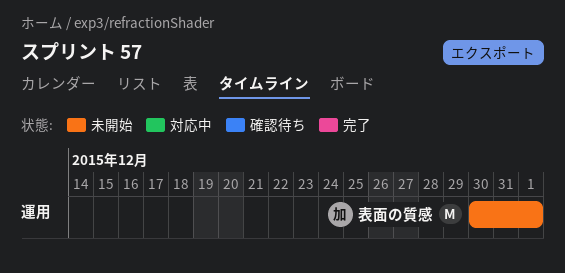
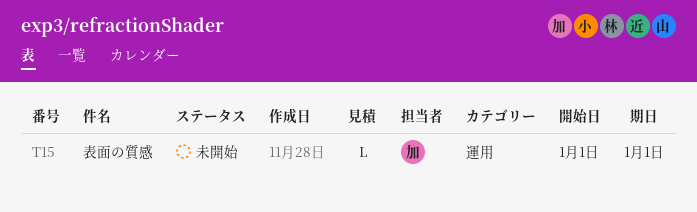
表面の質感, estimate: M -> L
表面の質感, start: Dec 30 -> Jan 1

